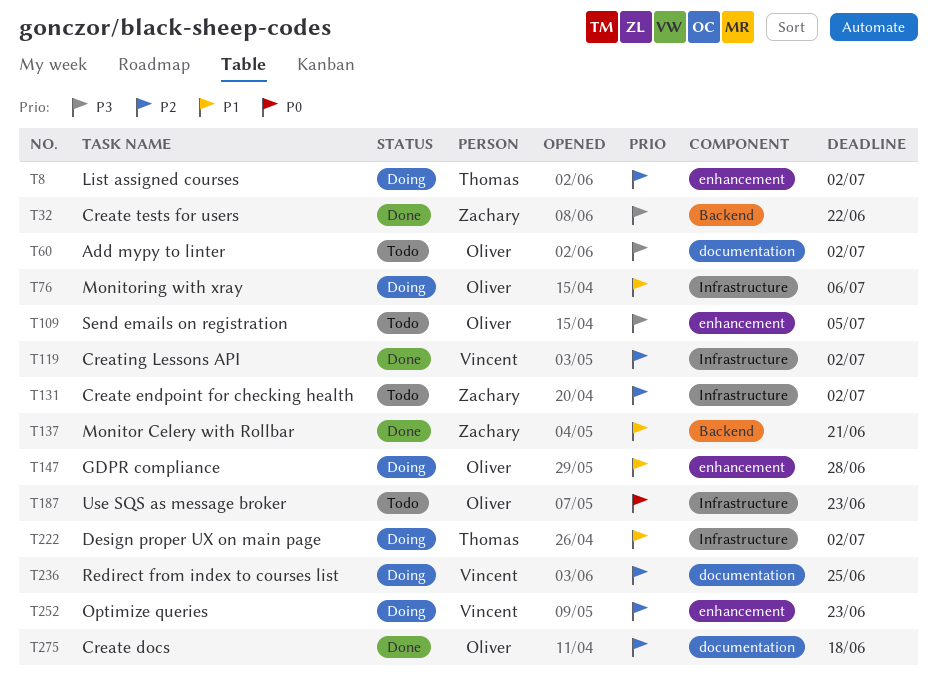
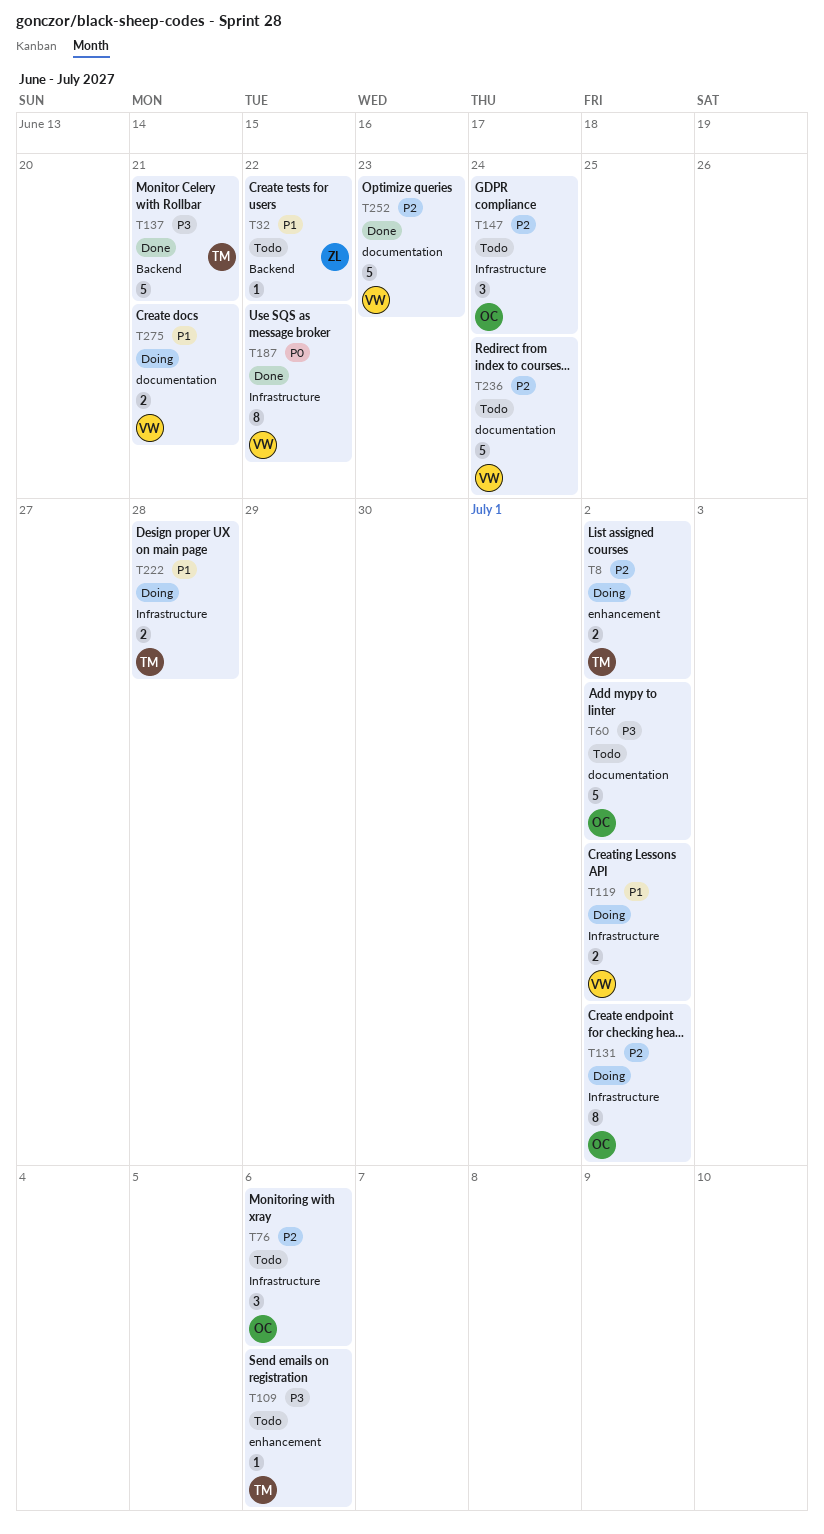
T32, status: Done -> Todo
T32, priority: P3 -> P1
T76, status: Doing -> Todo
T76, priority: P1 -> P2
T109, owner: Oliver -> Thomas
T109, due: Jul 5 -> Jul 6
T119, status: Done -> Doing
T119, priority: P2 -> P1
T131, status: Todo -> Doing
T131, owner: Zachary -> Oliver
T137, owner: Zachary -> Thomas
T137, priority: P1 -> P3
T147, status: Doing -> Todo
T147, priority: P1 -> P2
T147, label: enhancement -> Infrastructure
T147, due: Jun 28 -> Jun 24
T187, status: Todo -> Done
T187, owner: Oliver -> Vincent
T187, due: Jun 23 -> Jun 22
T222, due: Jul 2 -> Jun 28
T236, status: Doing -> Todo
T236, due: Jun 25 -> Jun 24
T252, status: Doing -> Done
T252, label: enhancement -> documentation
T275, status: Done -> Doing
T275, owner: Oliver -> Vincent
T275, priority: P2 -> P1
T275, due: Jun 18 -> Jun 21

